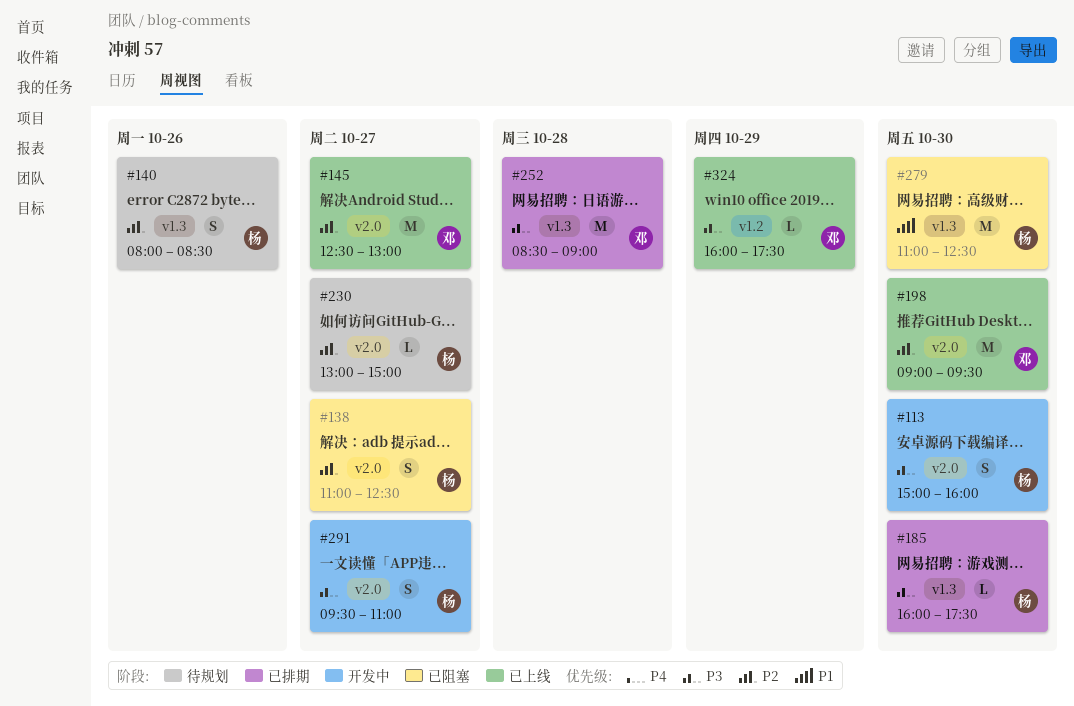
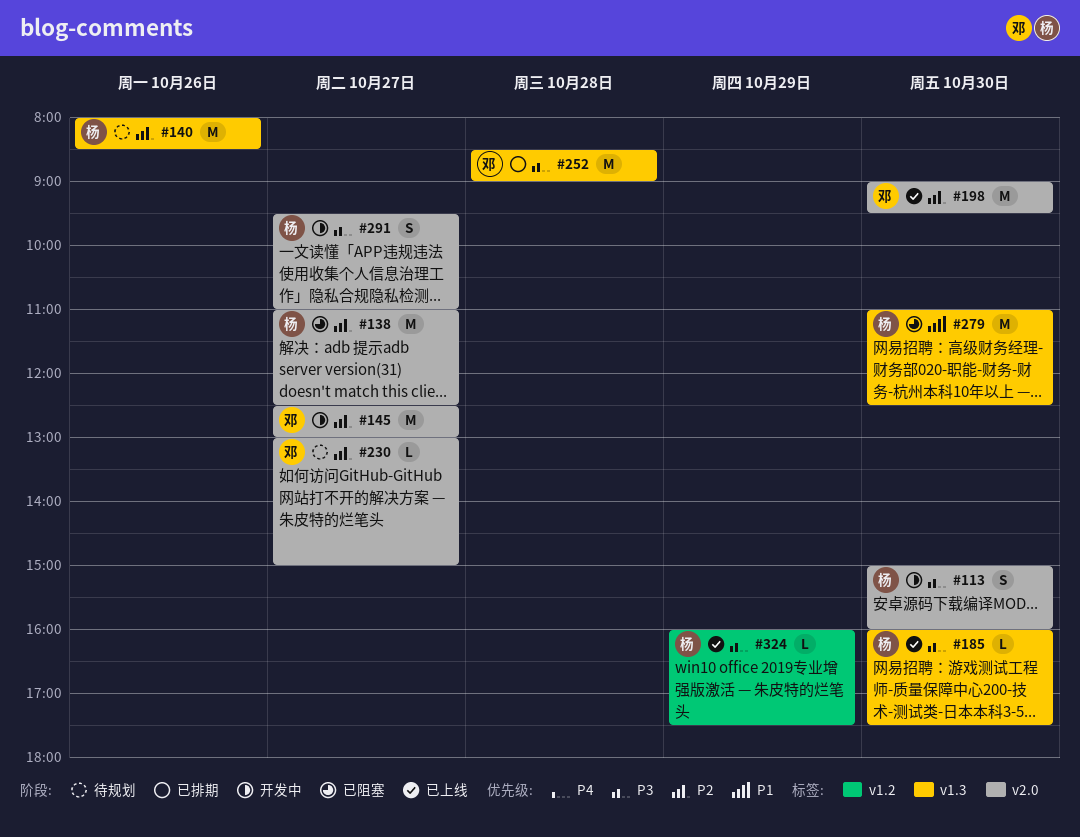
#138, estimate: S -> M
#140, estimate: S -> M
#145, status: 已上线 -> 开发中
#185, status: 已排期 -> 已上线
#230, owner: 杨 -> 邓
#324, owner: 邓 -> 杨

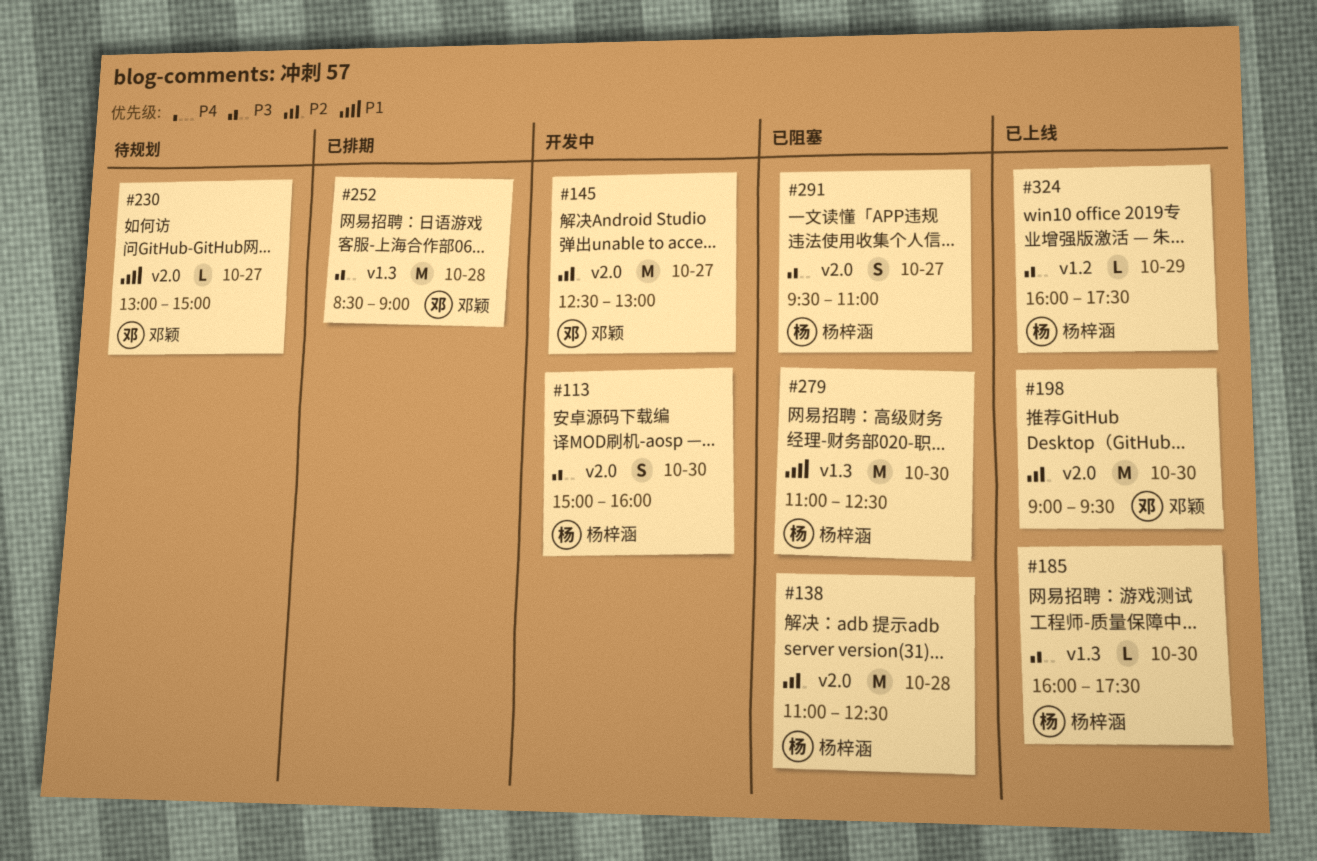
#138, day: Oct 27 -> Oct 28
#140: present -> none
#230, priority: P2 -> P1
#291, status: 开发中 -> 已阻塞

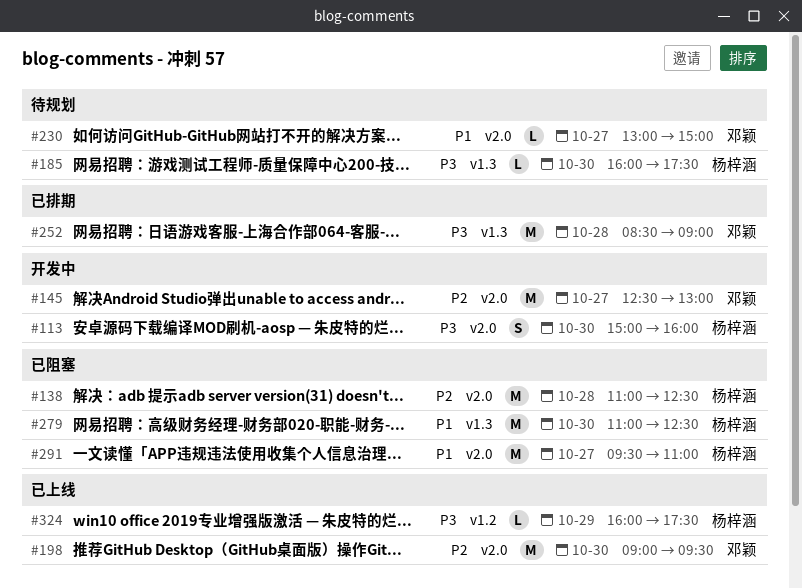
#185, status: 已上线 -> 待规划
#291, priority: P3 -> P1
#291, estimate: S -> M

